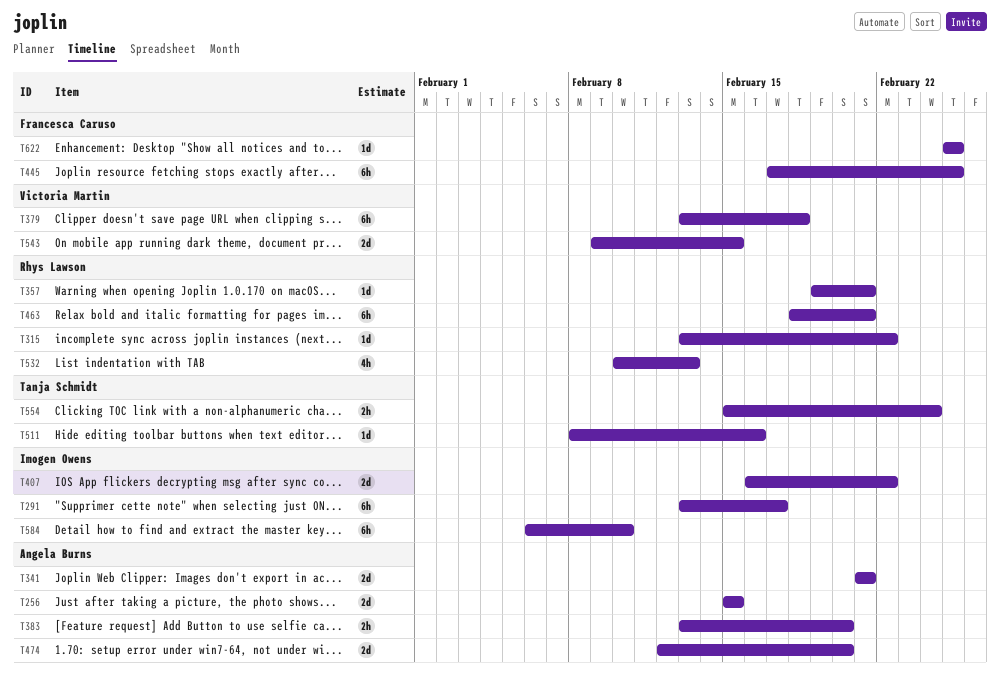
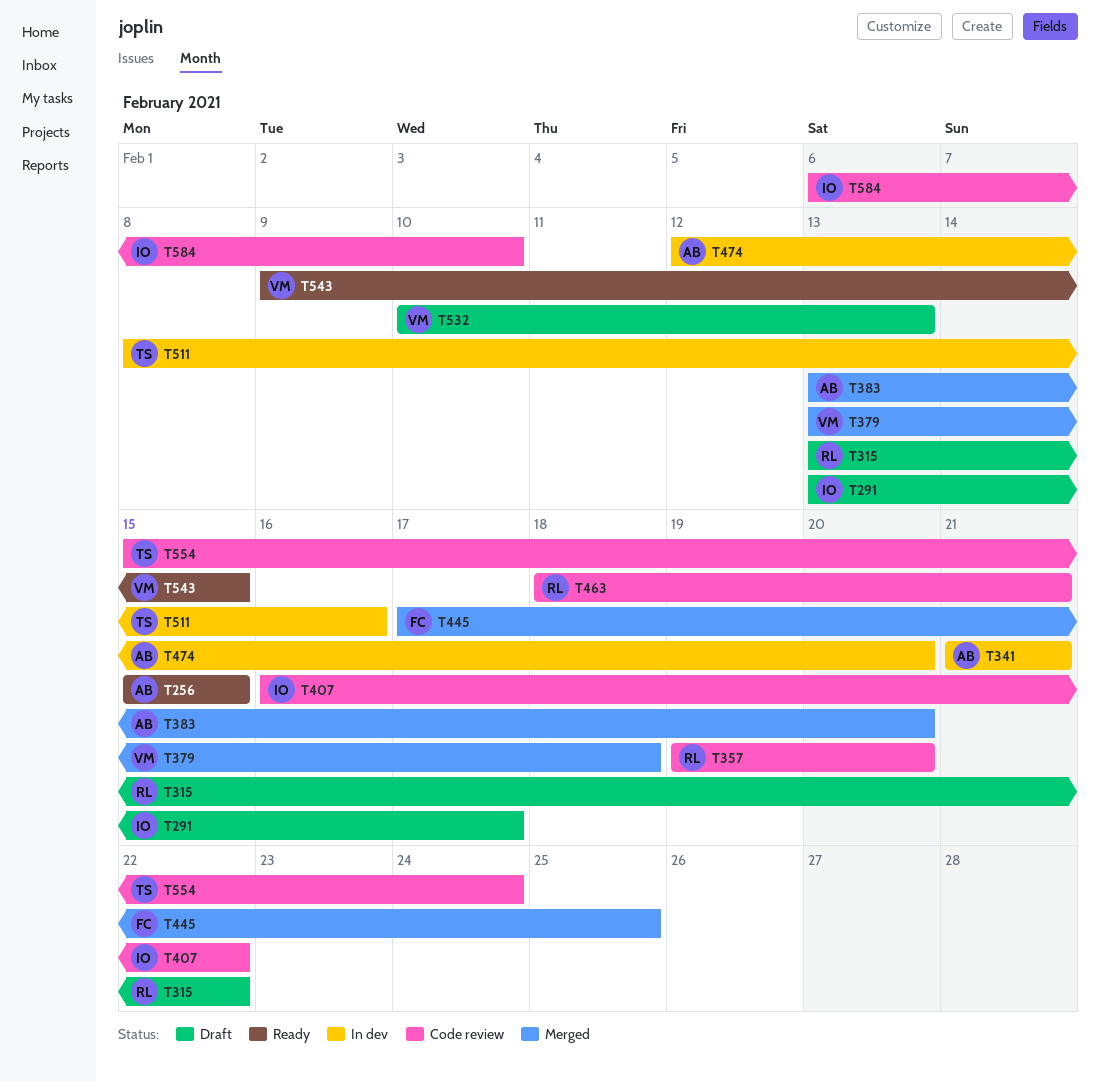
T357, due: Feb 21 -> Feb 20
T532, owner: Rhys Lawson -> Victoria Martin
T622: present -> none

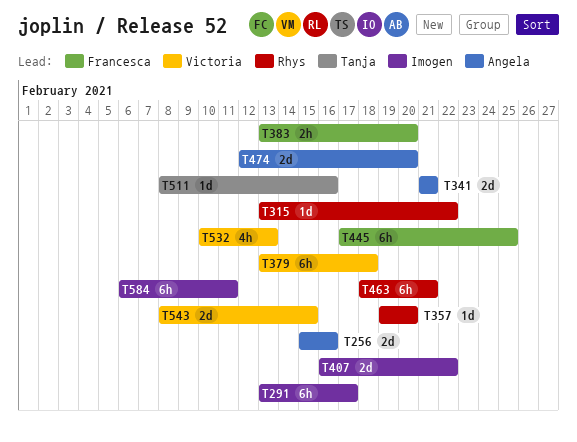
T256, due: Feb 15 -> Feb 16
T383, owner: Angela -> Francesca
T543, start: Feb 9 -> Feb 8
T554: present -> none
T584, due: Feb 10 -> Feb 11

